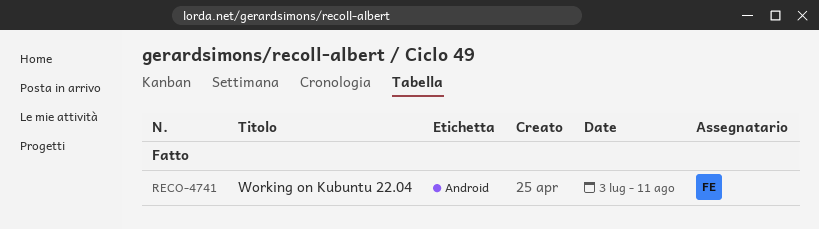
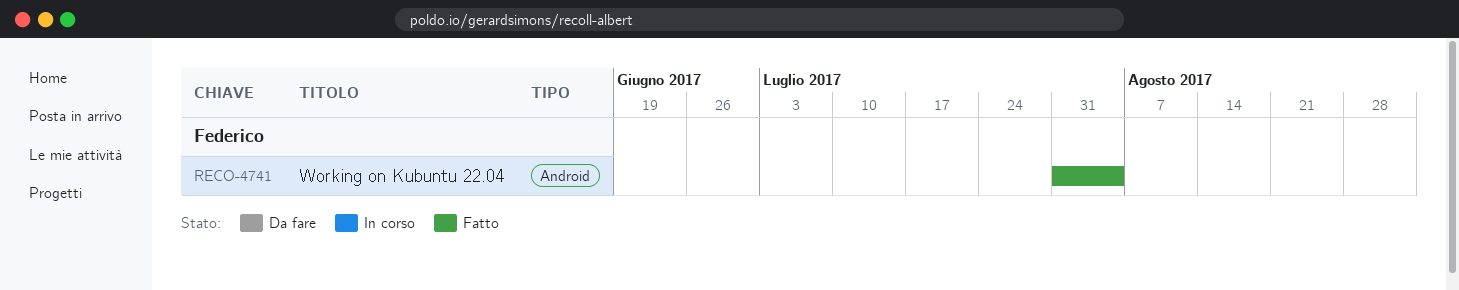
RECO-4741, start: Jul 3 -> Jul 31
RECO-4741, due: Aug 11 -> Aug 4

